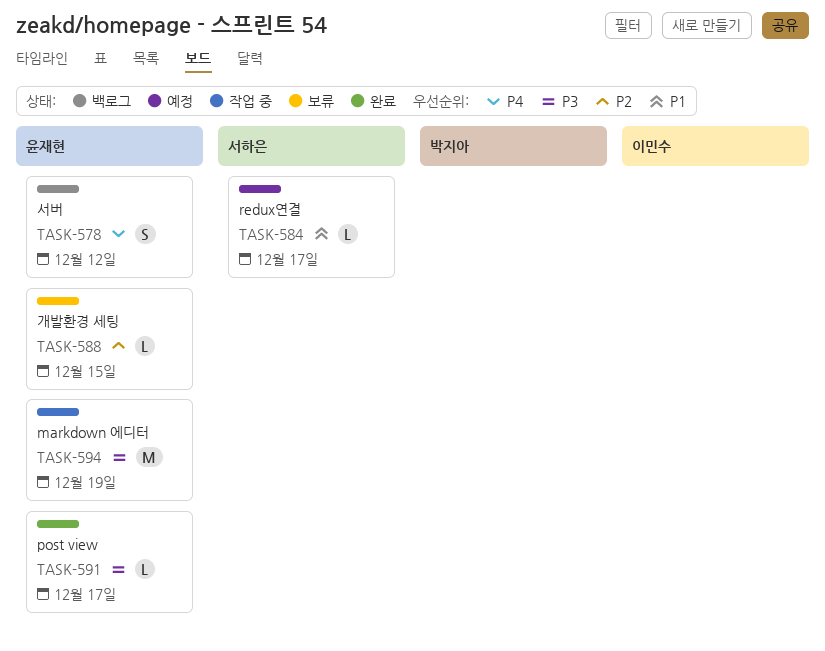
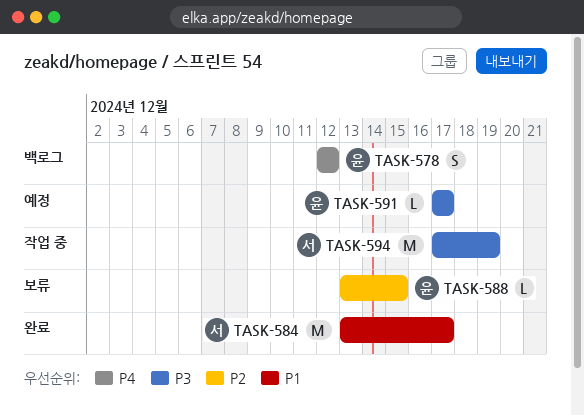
TASK-584, status: 예정 -> 완료
TASK-584, estimate: L -> M
TASK-591, status: 완료 -> 예정
TASK-594, owner: 윤재현 -> 서하은

